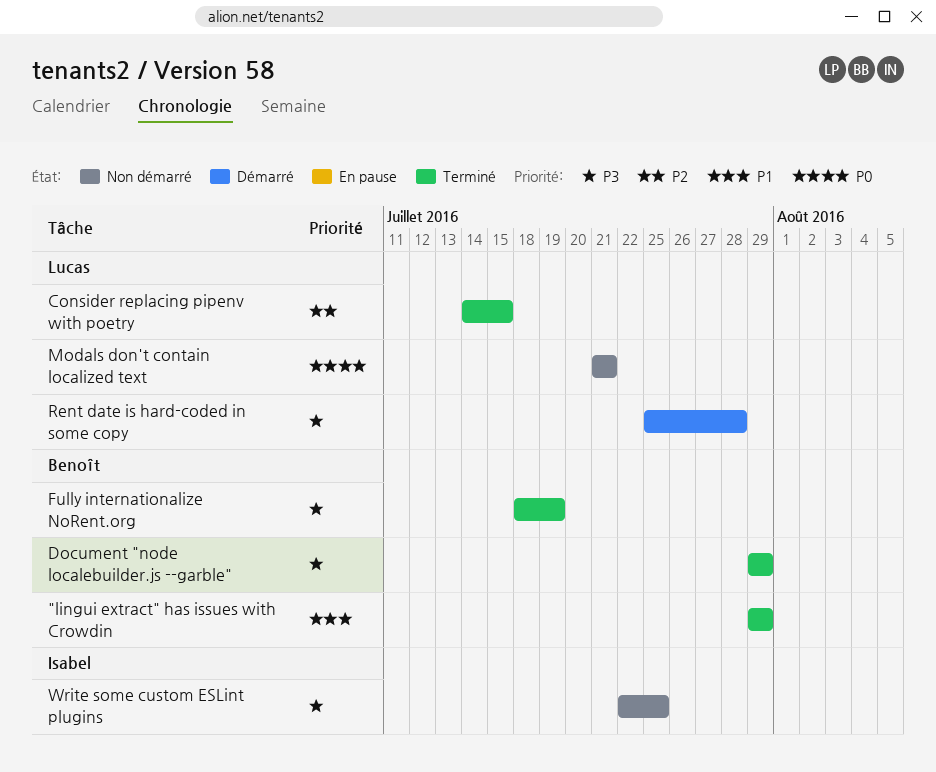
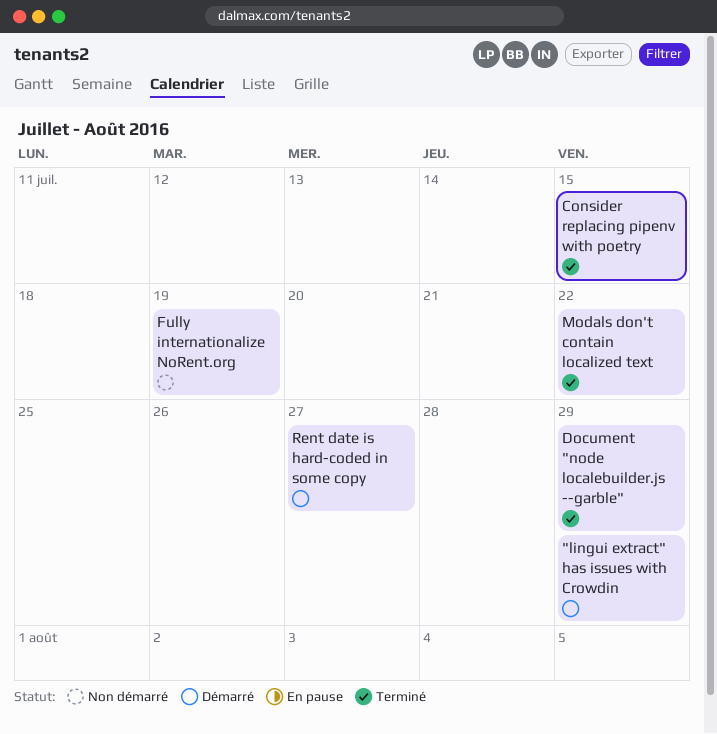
"lingui extract" has issues with Crowdin, status: Terminé -> Démarré
Fully internationalize NoRent.org, status: Terminé -> Non démarré
Modals don't contain localized text, status: Non démarré -> Terminé
Modals don't contain localized text, due: Jul 21 -> Jul 22
Rent date is hard-coded in some copy, due: Jul 28 -> Jul 27
Write some custom ESLint plugins: present -> none

